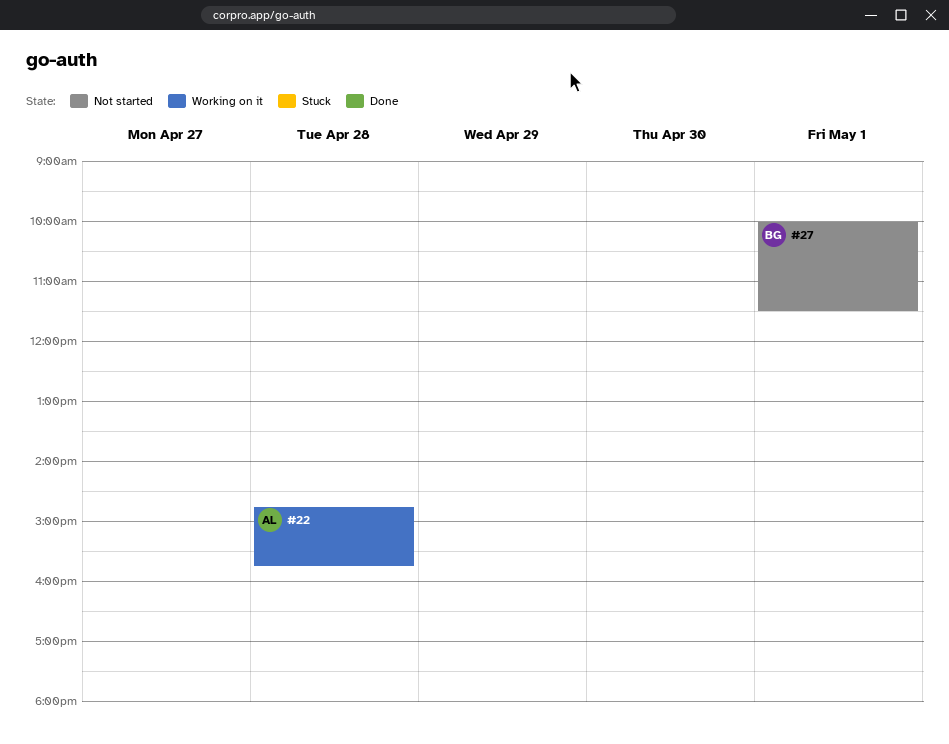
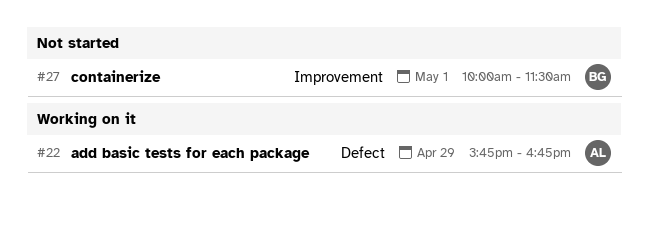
#22, day: Apr 28 -> Apr 29
#22, begins: 14:45 -> 15:45
#22, ends: 15:45 -> 16:45

